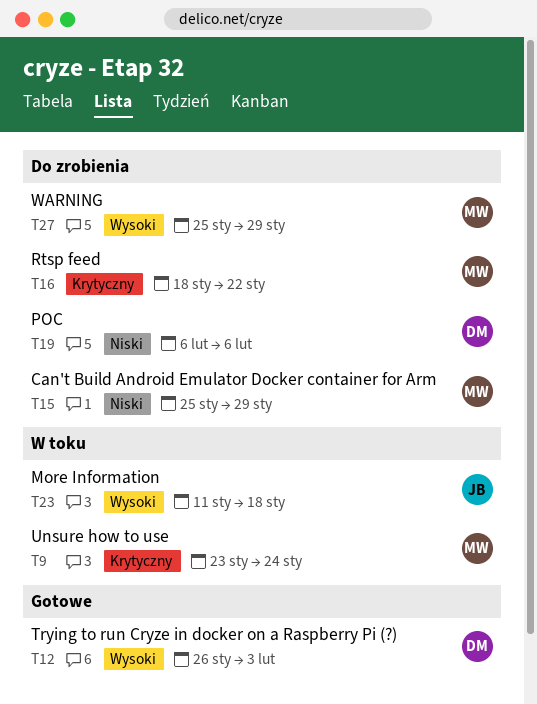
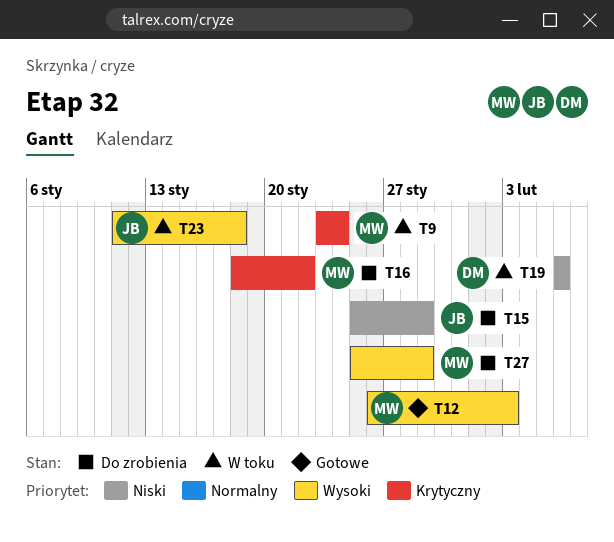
T12, owner: DM -> MW
T15, owner: MW -> JB
T19, status: Do zrobienia -> W toku

